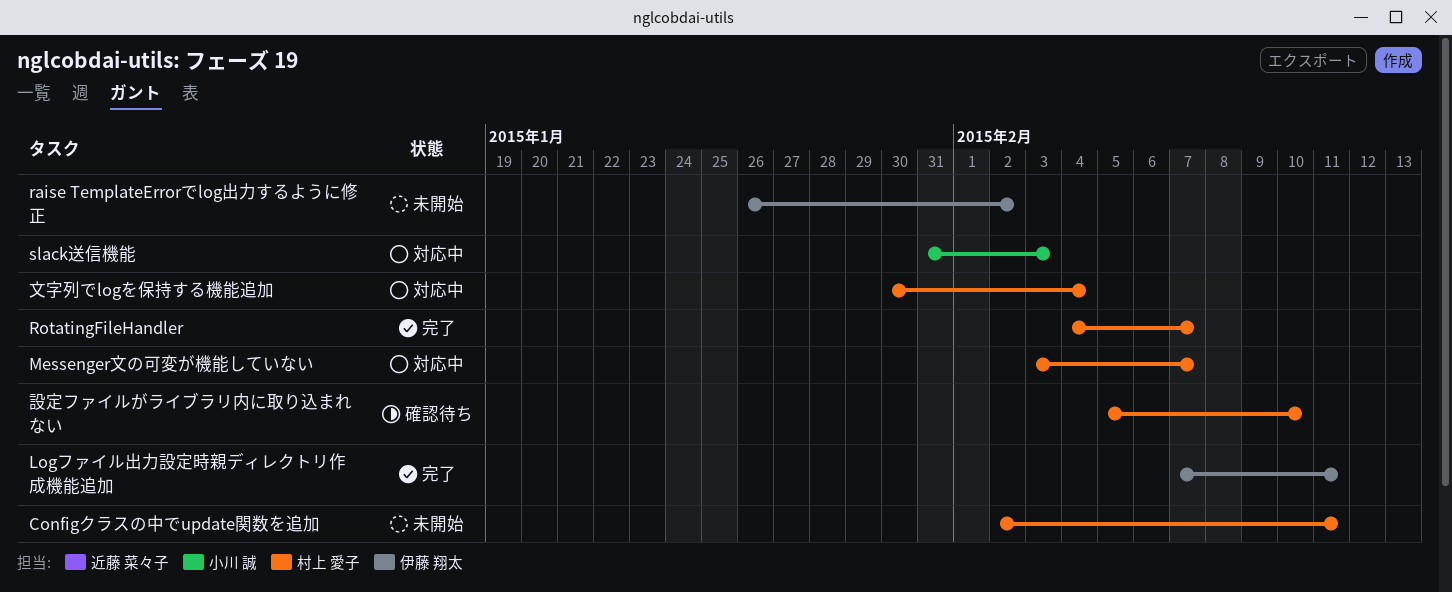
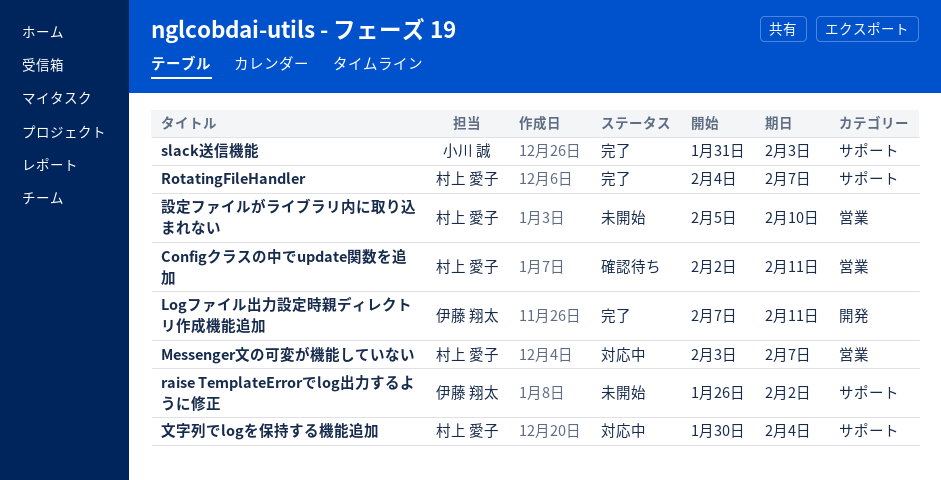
Configクラスの中でupdate関数を追加, status: 未開始 -> 確認待ち
slack送信機能, status: 対応中 -> 完了
設定ファイルがライブラリ内に取り込まれない, status: 確認待ち -> 未開始

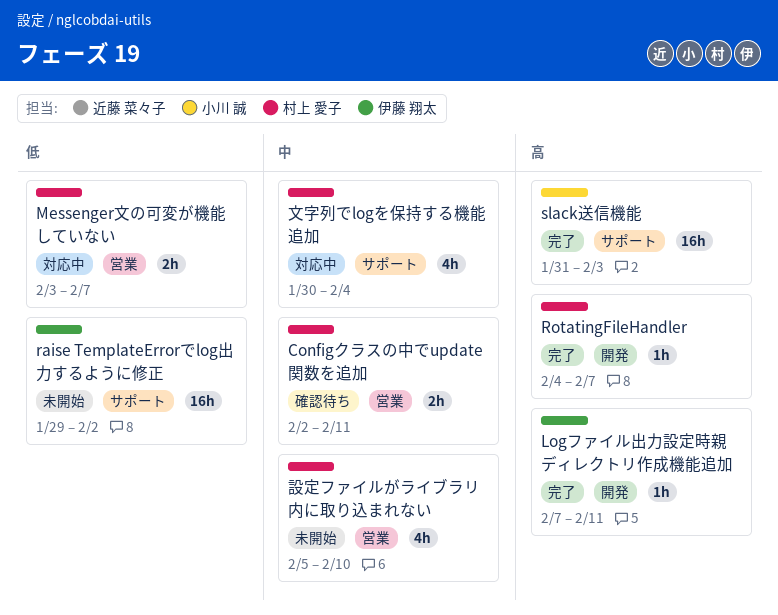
raise TemplateErrorでlog出力するように修正, start: Jan 26 -> Jan 29
RotatingFileHandler, label: サポート -> 開発

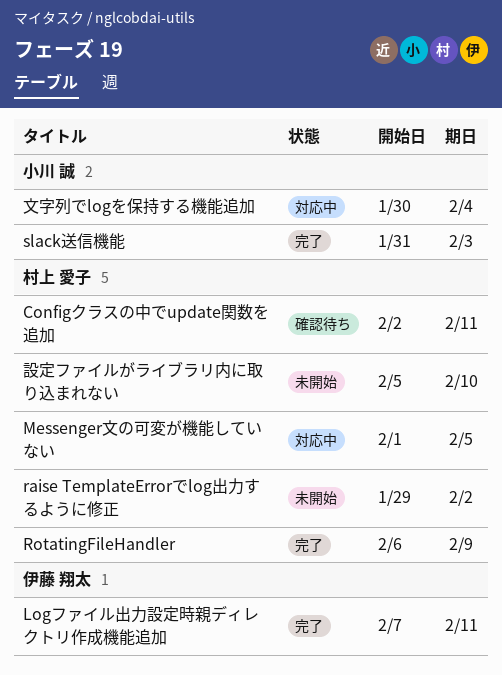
Messenger文の可変が機能していない, start: Feb 3 -> Feb 1
Messenger文の可変が機能していない, due: Feb 7 -> Feb 5
raise TemplateErrorでlog出力するように修正, owner: 伊藤 翔太 -> 村上 愛子
RotatingFileHandler, start: Feb 4 -> Feb 6
RotatingFileHandler, due: Feb 7 -> Feb 9
文字列でlogを保持する機能追加, owner: 村上 愛子 -> 小川 誠

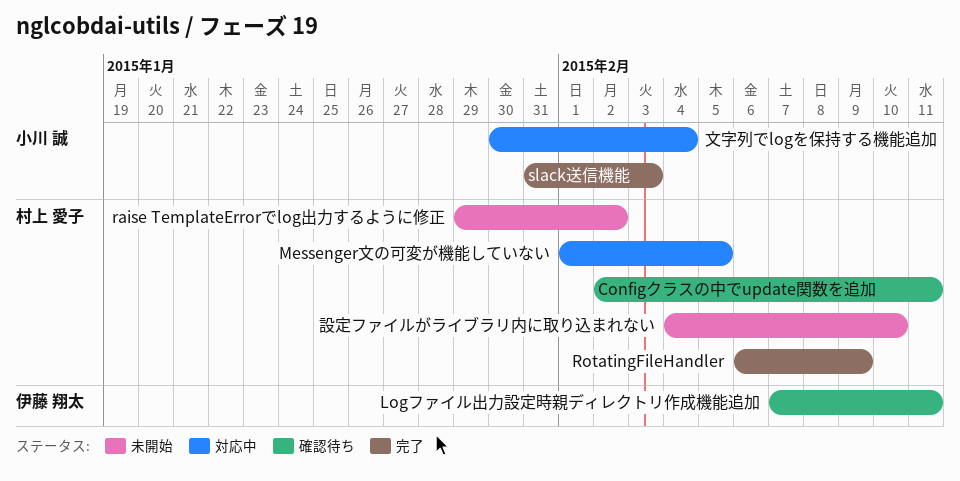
Logファイル出力設定時親ディレクトリ作成機能追加, status: 完了 -> 確認待ち
設定ファイルがライブラリ内に取り込まれない, start: Feb 5 -> Feb 4

